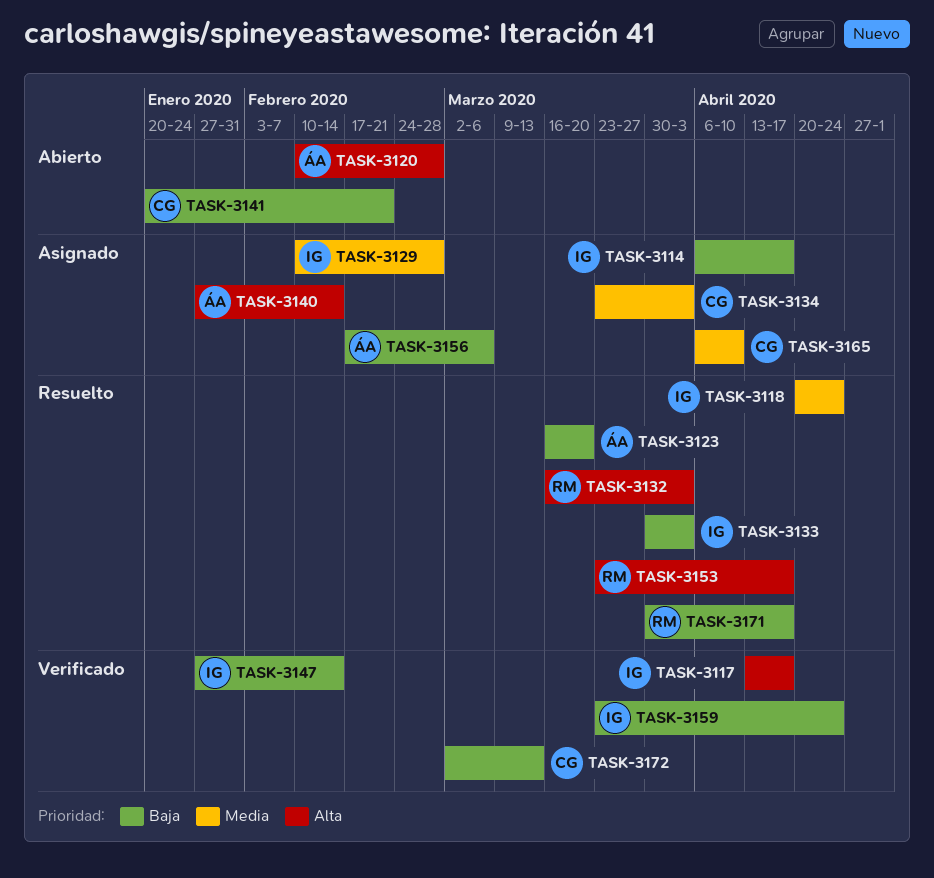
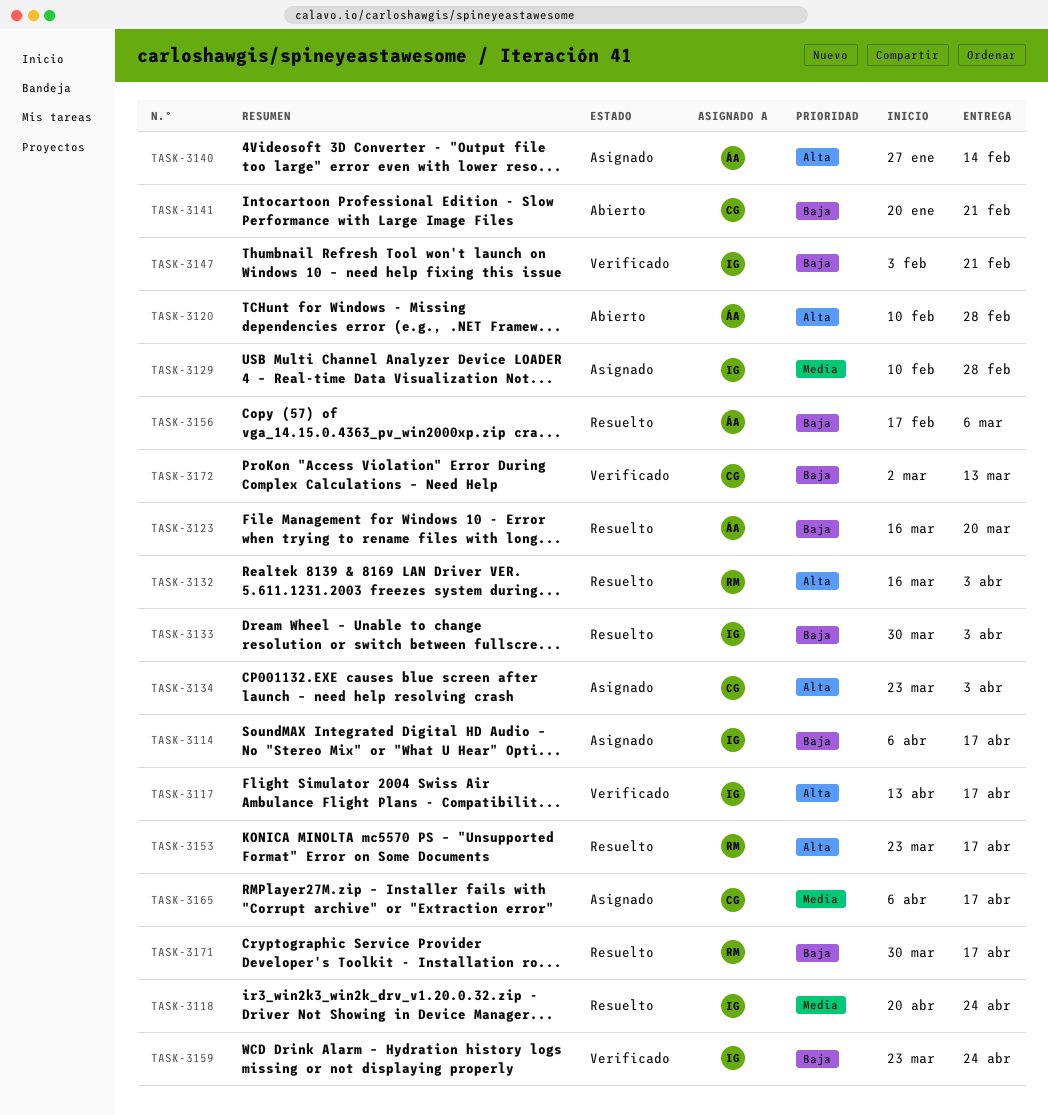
TASK-3134, priority: Media -> Alta
TASK-3147, start: Jan 27 -> Feb 3
TASK-3147, due: Feb 14 -> Feb 21
TASK-3156, status: Asignado -> Resuelto
TASK-3165, due: Apr 10 -> Apr 17

